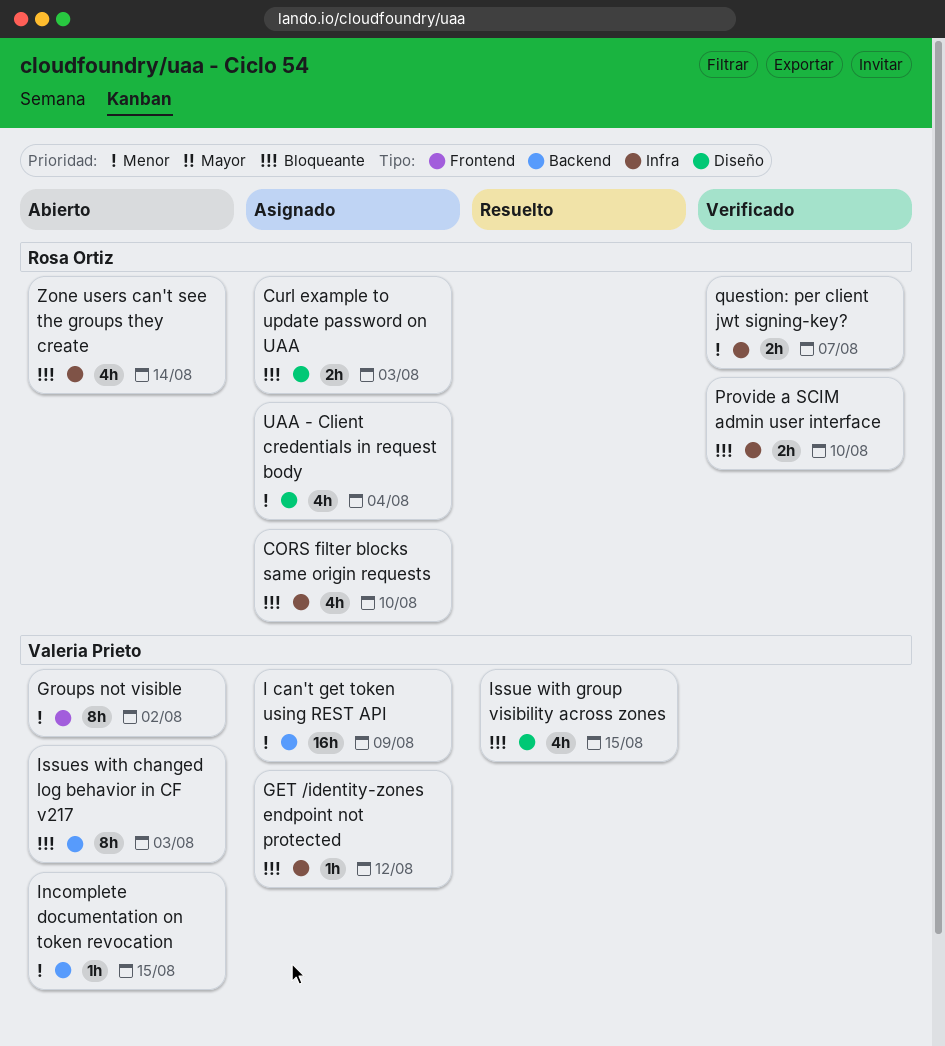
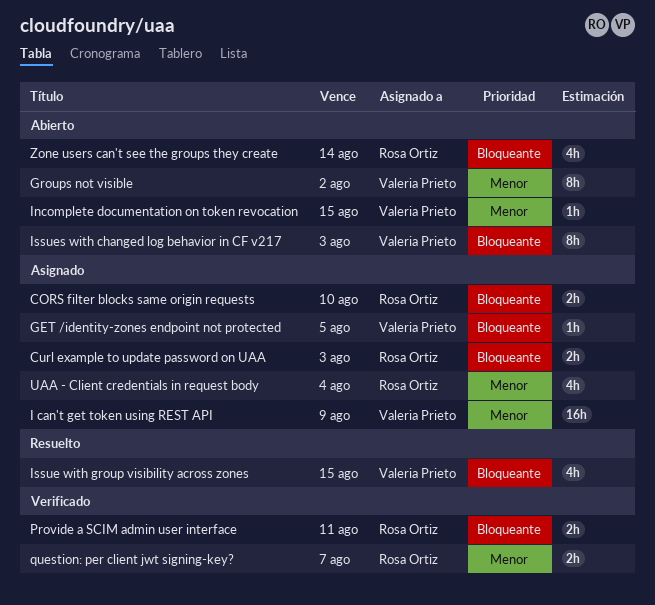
CORS filter blocks same origin requests, estimate: 4h -> 2h
GET /identity-zones endpoint not protected, due: Aug 12 -> Aug 5
Provide a SCIM admin user interface, due: Aug 10 -> Aug 11

